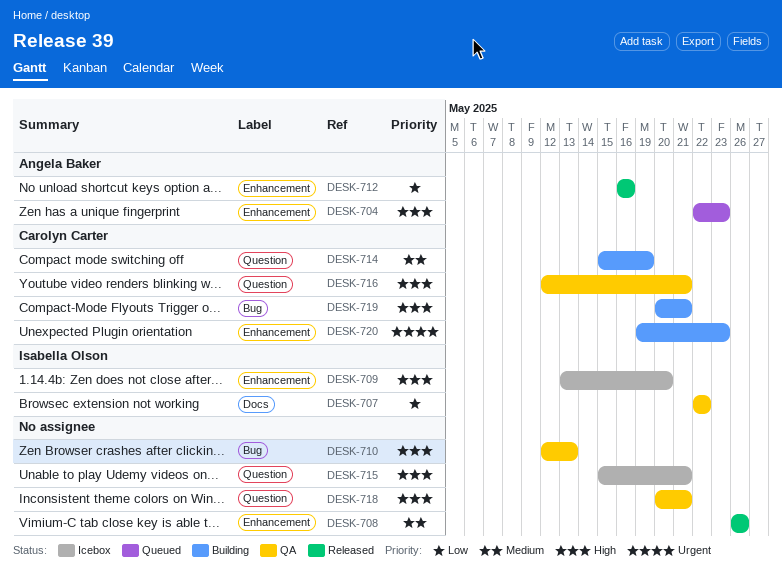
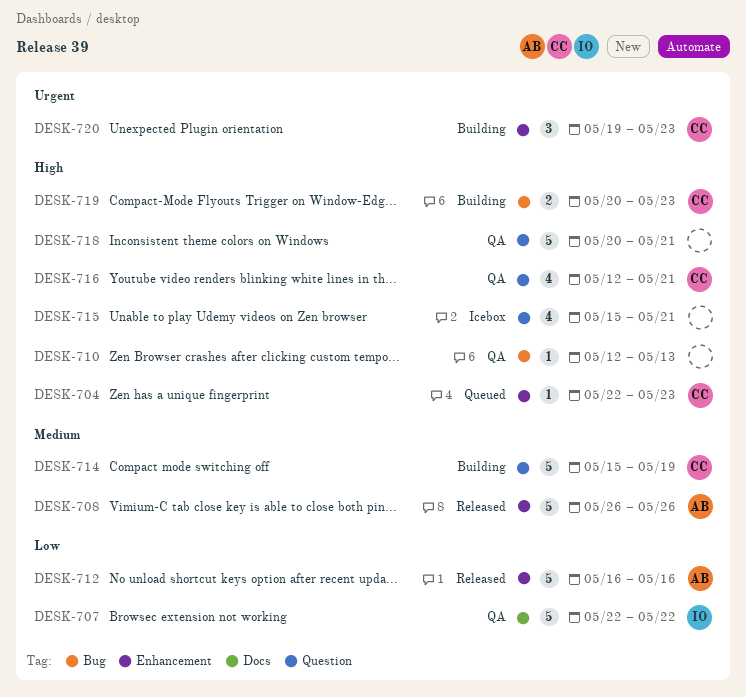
DESK-704, owner: Angela Baker -> Carolyn Carter
DESK-708, owner: none -> Angela Baker
DESK-709: present -> none
DESK-719, due: May 21 -> May 23

